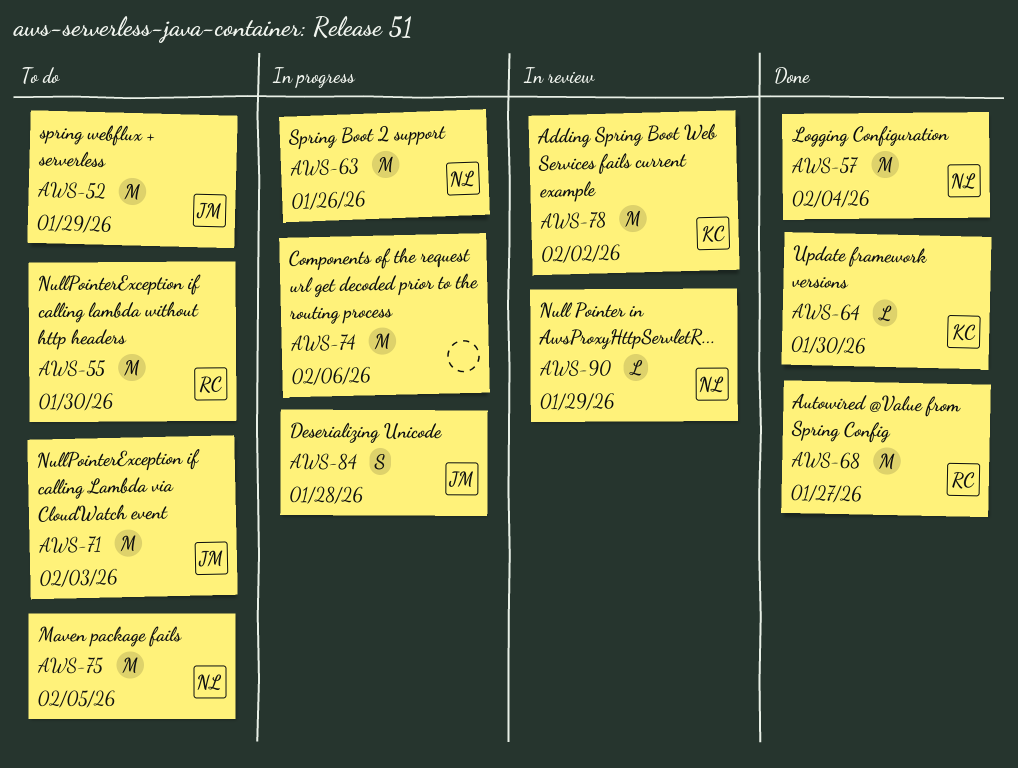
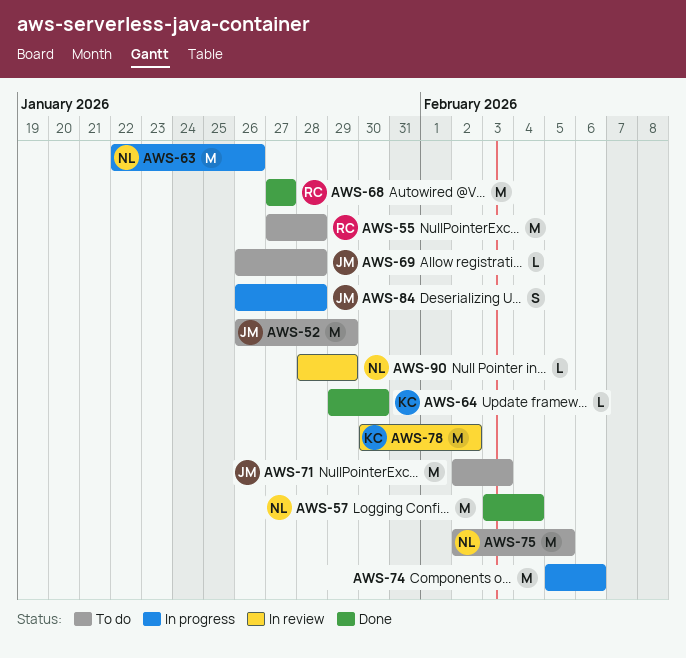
AWS-55, due: Jan 30 -> Jan 28
AWS-69: none -> present

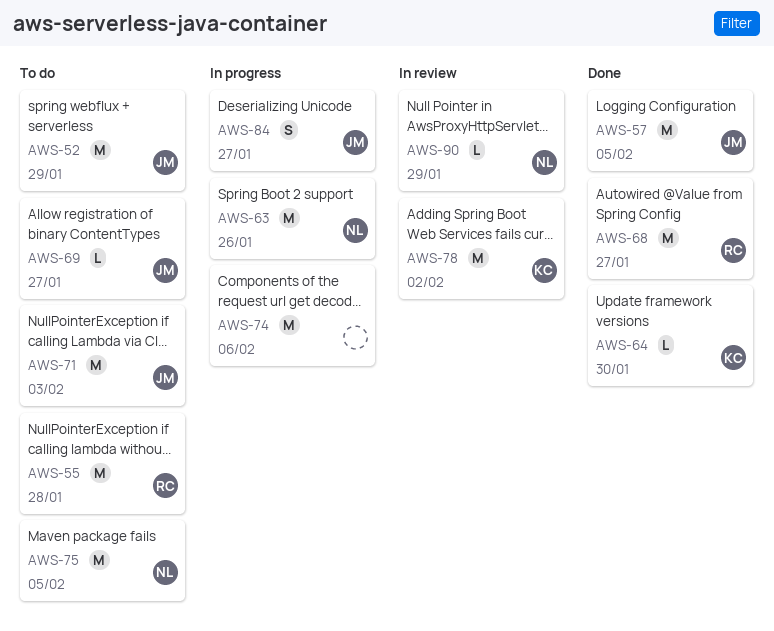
AWS-57, owner: NL -> JM
AWS-57, due: Feb 4 -> Feb 5
AWS-69, due: Jan 28 -> Jan 27
AWS-84, due: Jan 28 -> Jan 27

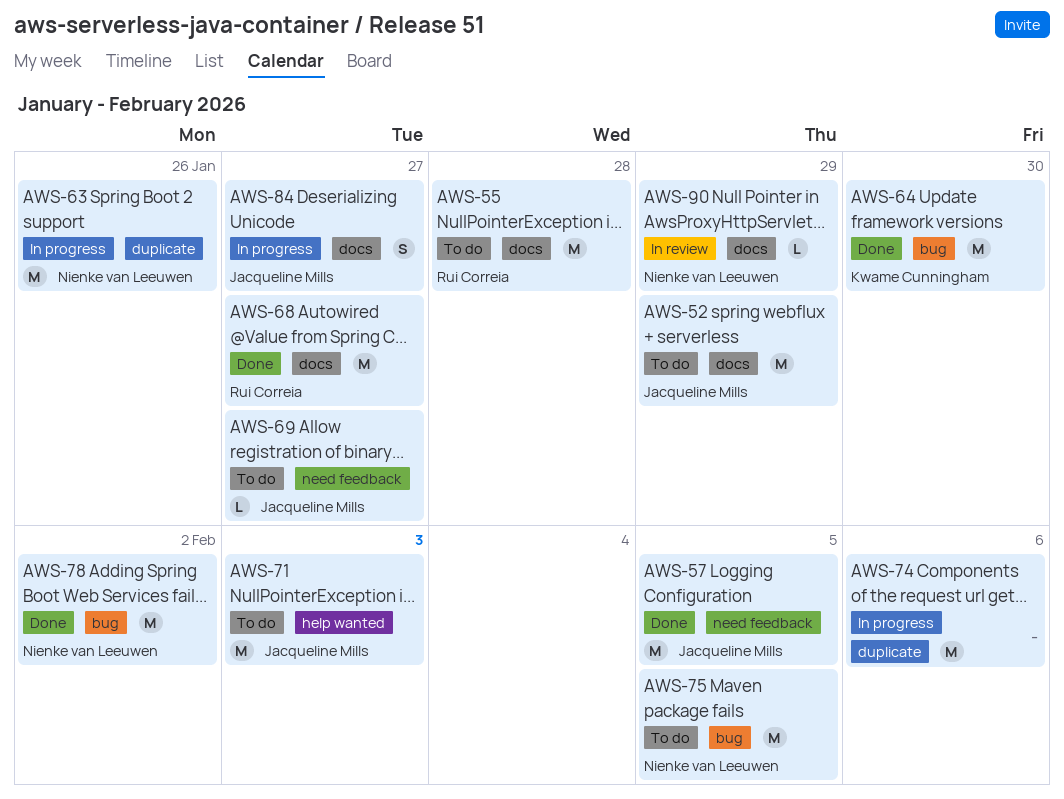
AWS-64, estimate: L -> M
AWS-78, status: In review -> Done
AWS-78, owner: Kwame Cunningham -> Nienke van Leeuwen

